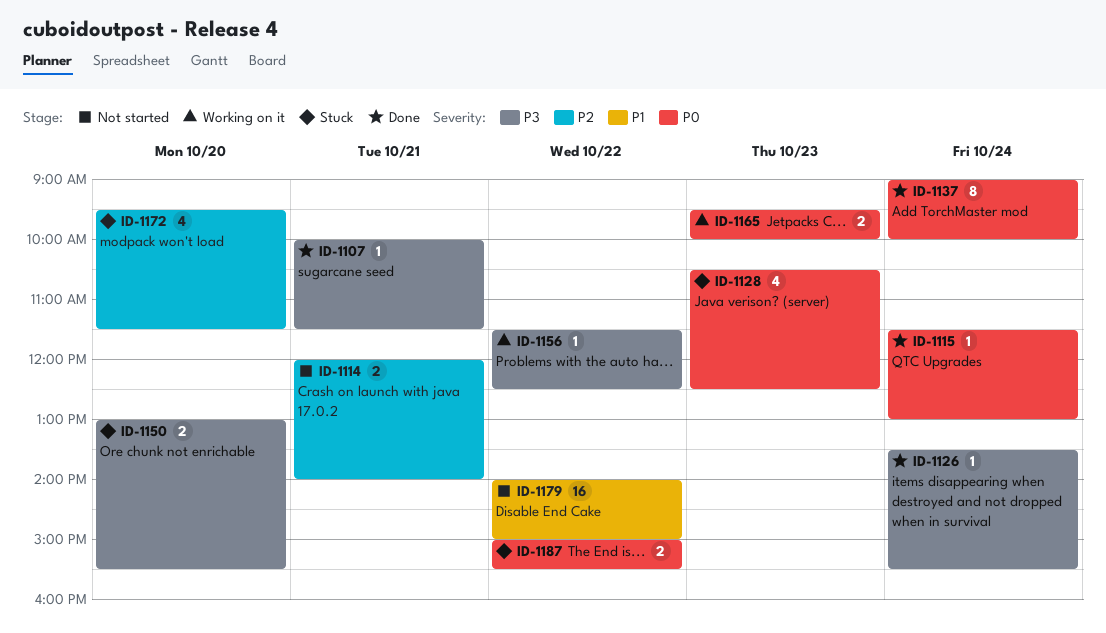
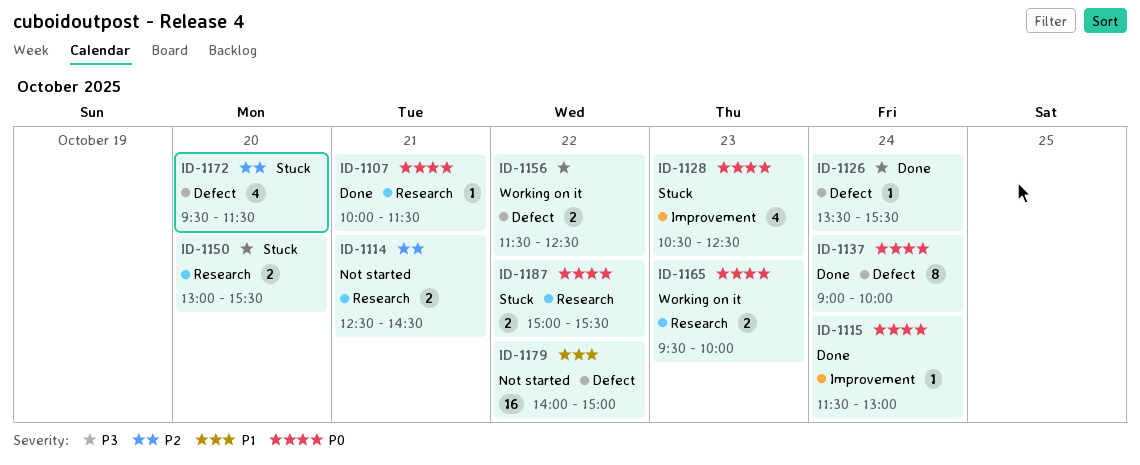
ID-1107, priority: P3 -> P0
ID-1114, begins: 12:00 -> 12:30
ID-1114, ends: 14:00 -> 14:30
ID-1156, estimate: 1 -> 2

